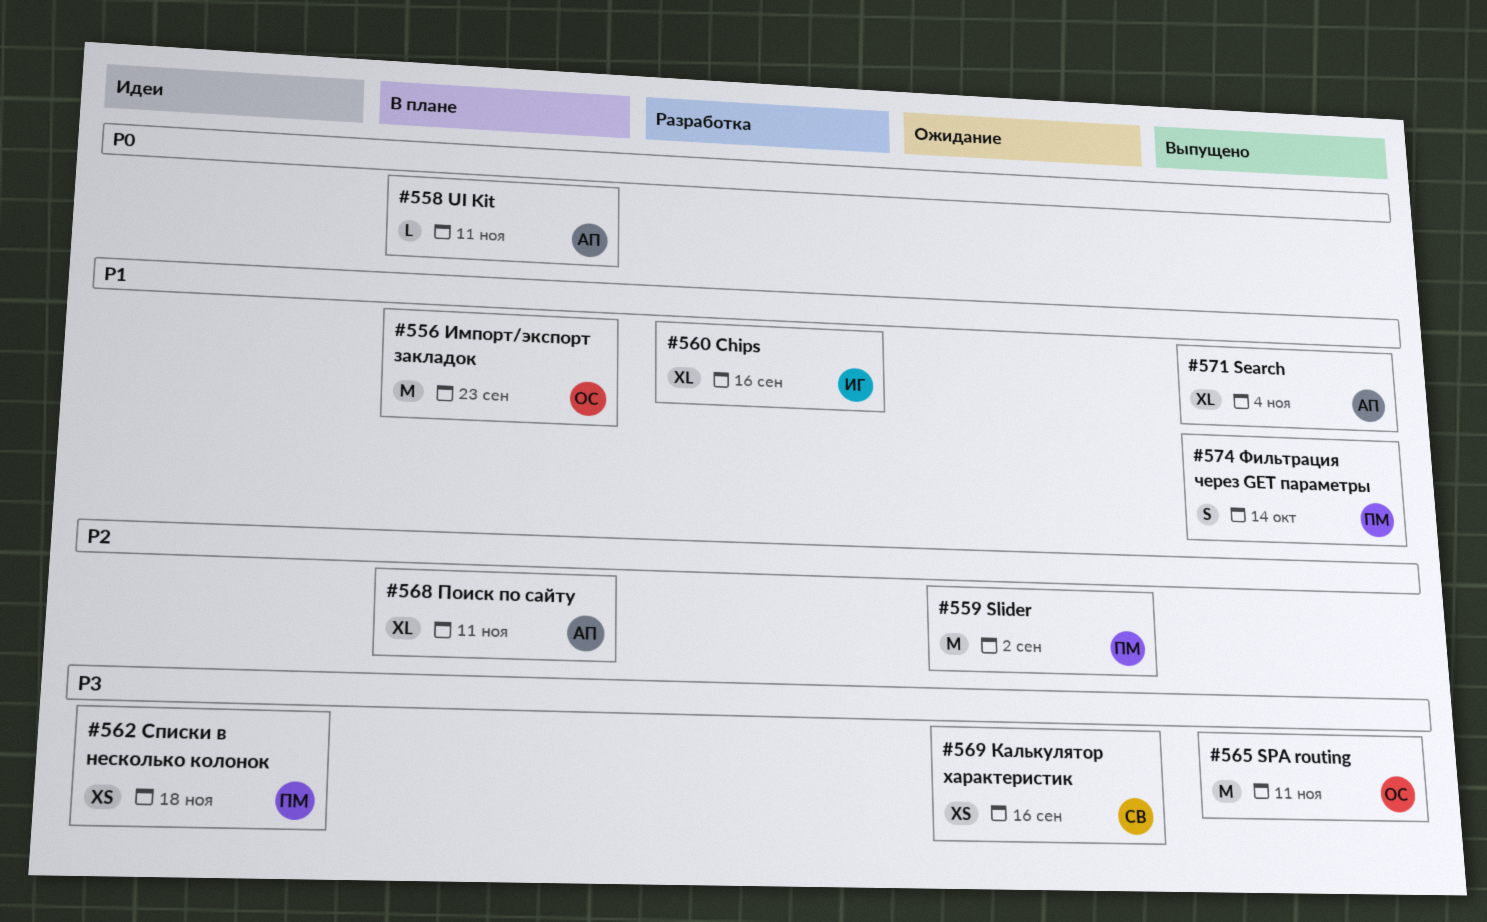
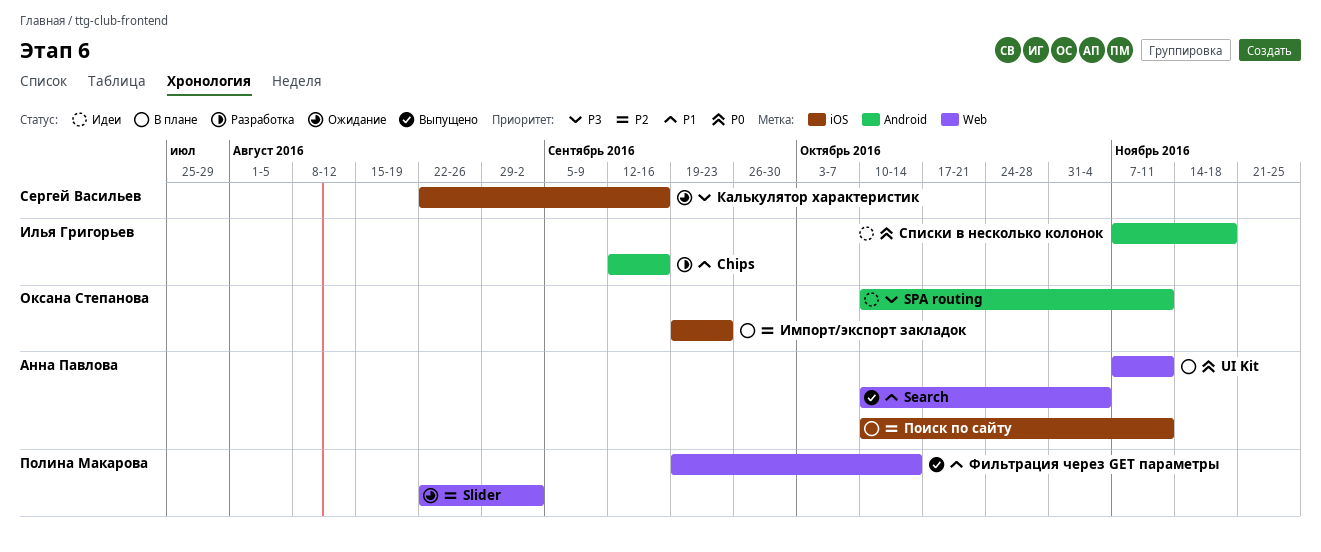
SPA routing, status: Выпущено -> Идеи
Импорт/экспорт закладок, priority: P1 -> P2
Списки в несколько колонок, owner: Полина Макарова -> Илья Григорьев
Списки в несколько колонок, priority: P3 -> P0

